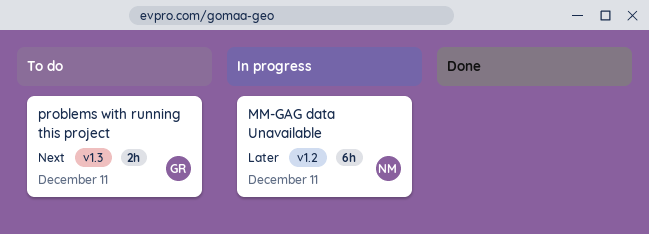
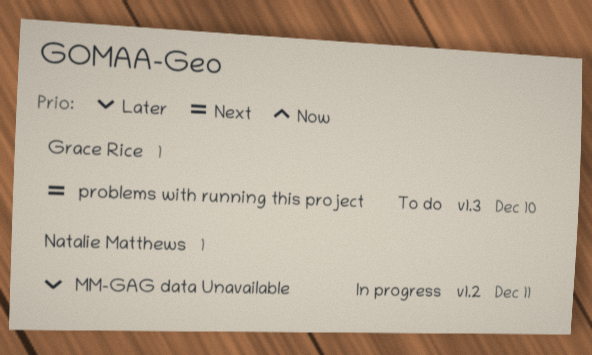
problems with running this project, due: Dec 11 -> Dec 10

